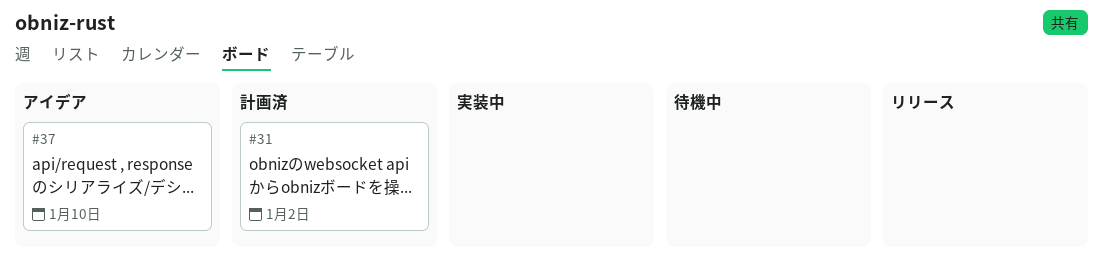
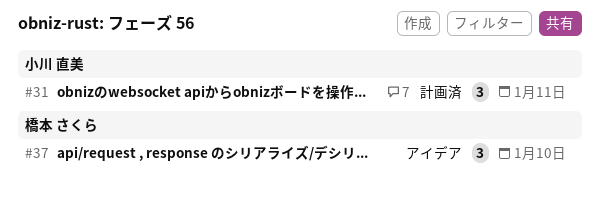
#31, due: Jan 2 -> Jan 11

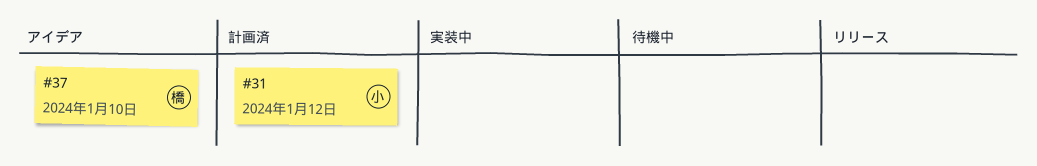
#31, due: Jan 11 -> Jan 12

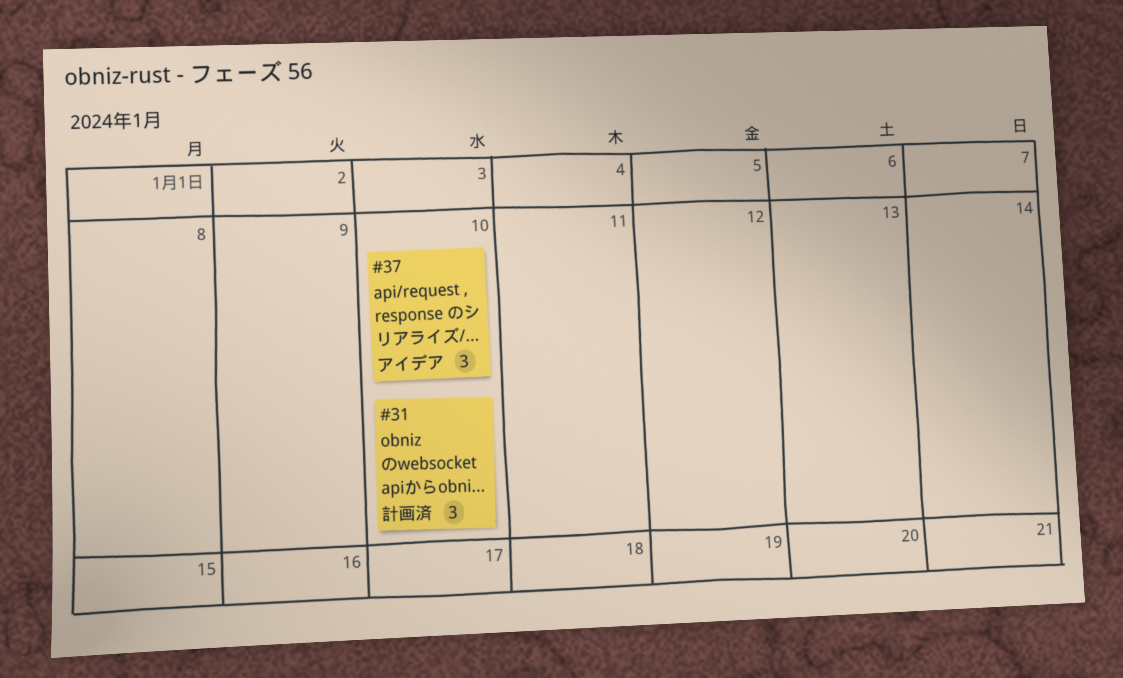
#31, due: Jan 12 -> Jan 10

